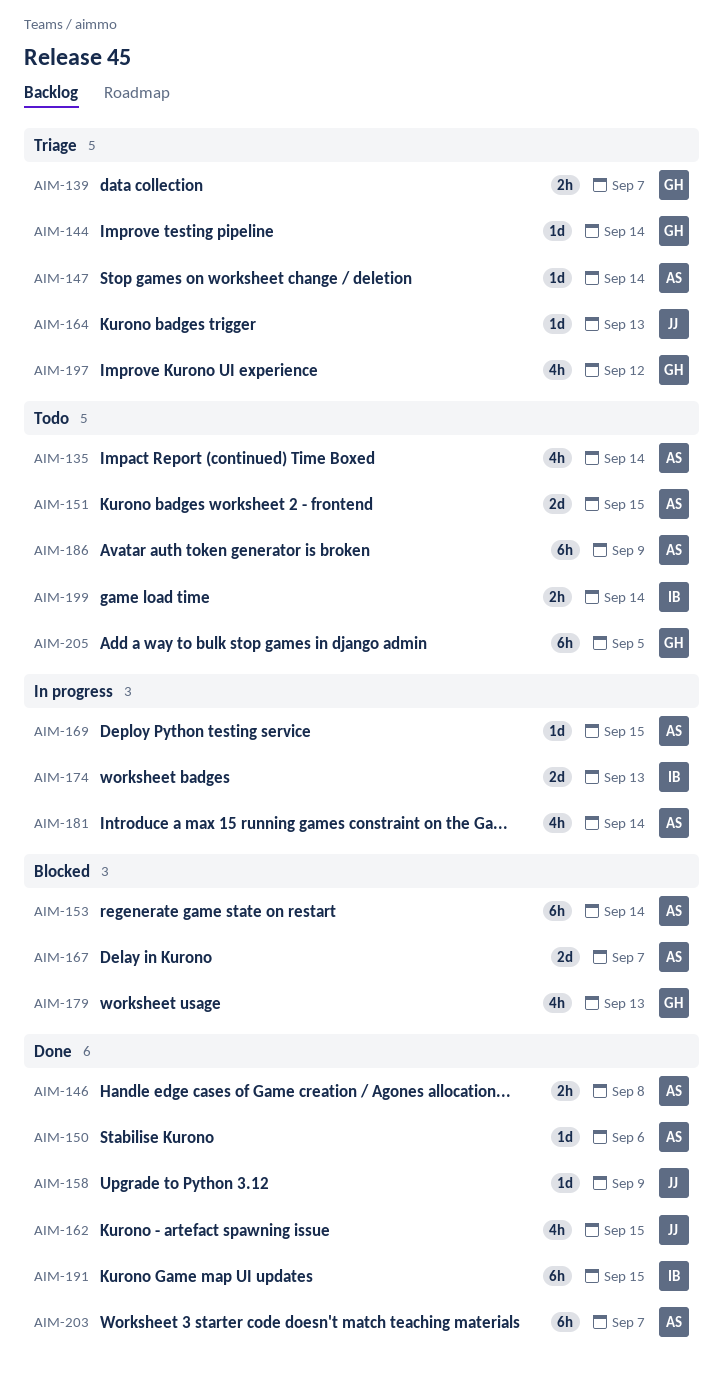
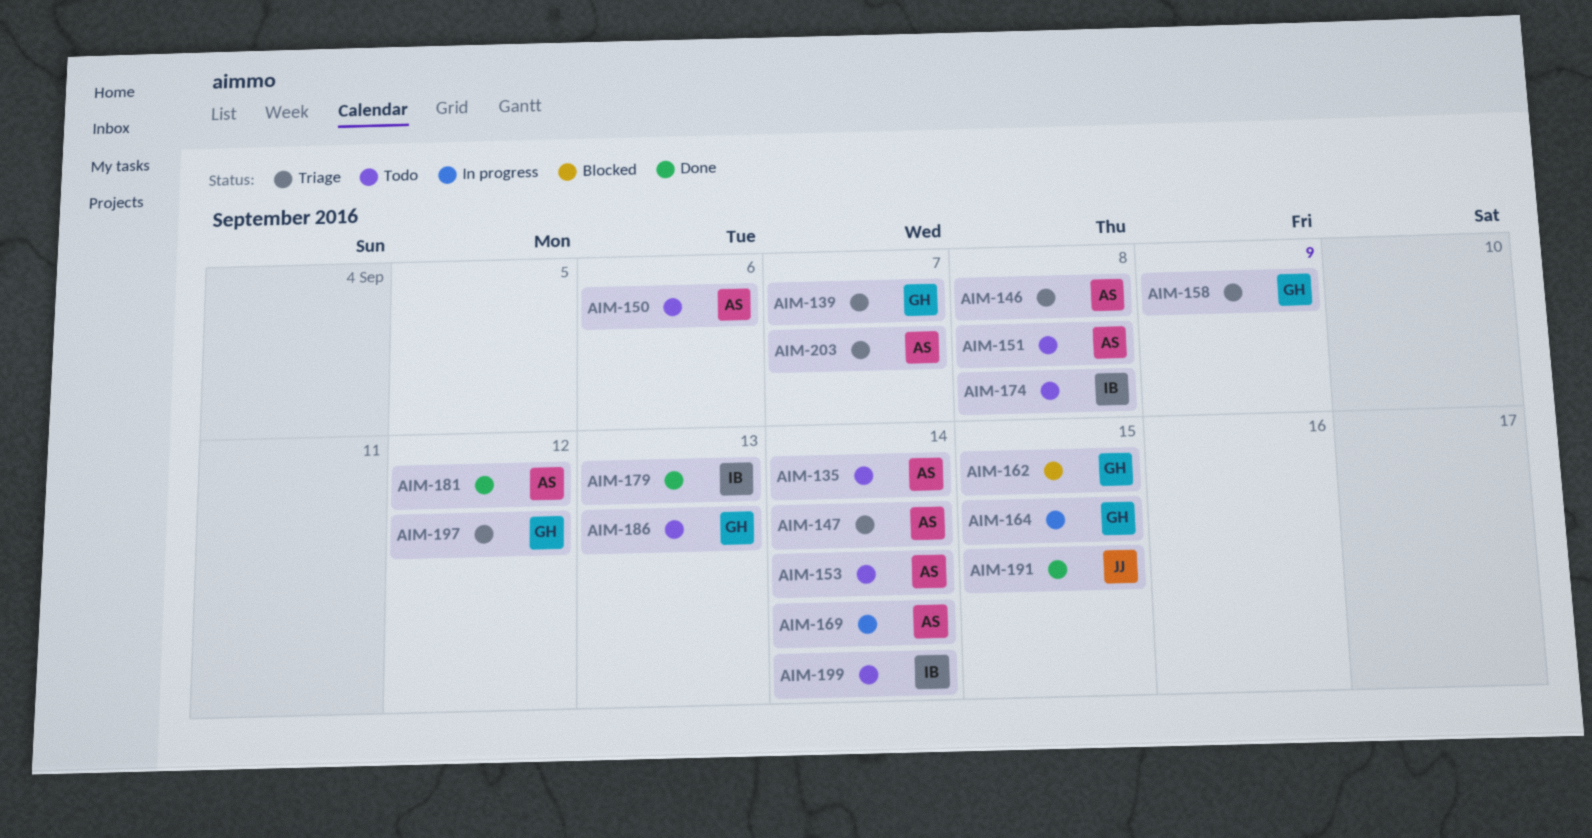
AIM-144: present -> none
AIM-146, status: Done -> Triage
AIM-150, status: Done -> Todo
AIM-151, due: Sep 15 -> Sep 8
AIM-153, status: Blocked -> Todo
AIM-158, status: Done -> Triage
AIM-158, owner: JJ -> GH
AIM-162, status: Done -> Blocked
AIM-162, owner: JJ -> GH
AIM-164, status: Triage -> In progress
AIM-164, owner: JJ -> GH
AIM-164, due: Sep 13 -> Sep 15
AIM-167: present -> none
AIM-169, due: Sep 15 -> Sep 14
AIM-174, status: In progress -> Todo
AIM-174, due: Sep 13 -> Sep 8
AIM-179, status: Blocked -> Done
AIM-179, owner: GH -> IB
AIM-181, status: In progress -> Done
AIM-181, due: Sep 14 -> Sep 12
AIM-186, owner: AS -> GH
AIM-186, due: Sep 9 -> Sep 13
AIM-191, owner: IB -> JJ
AIM-203, status: Done -> Triage
AIM-205: present -> none

